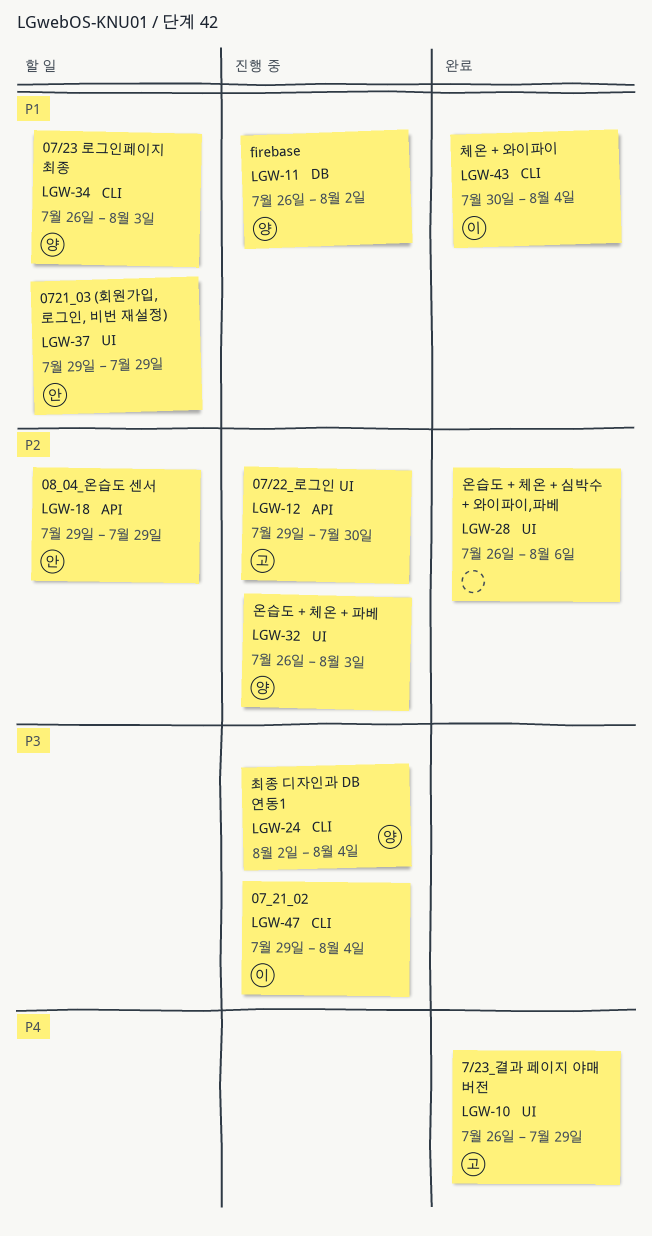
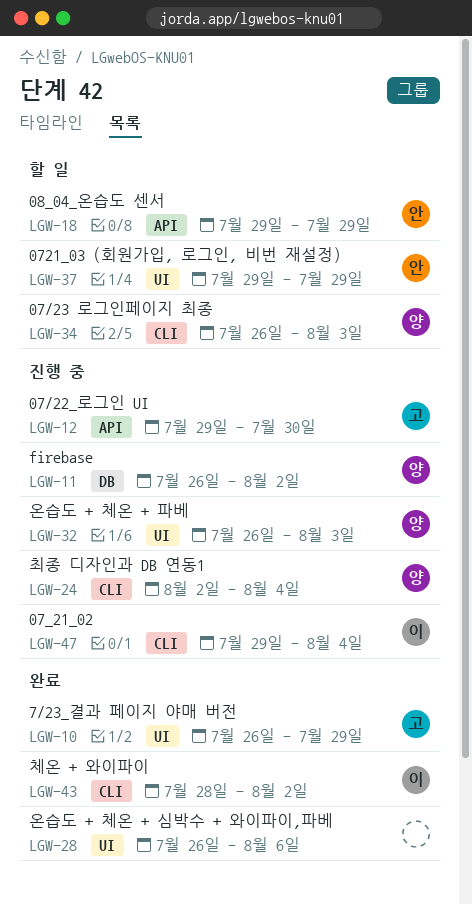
LGW-43, start: Jul 30 -> Jul 28
LGW-43, due: Aug 4 -> Aug 2

